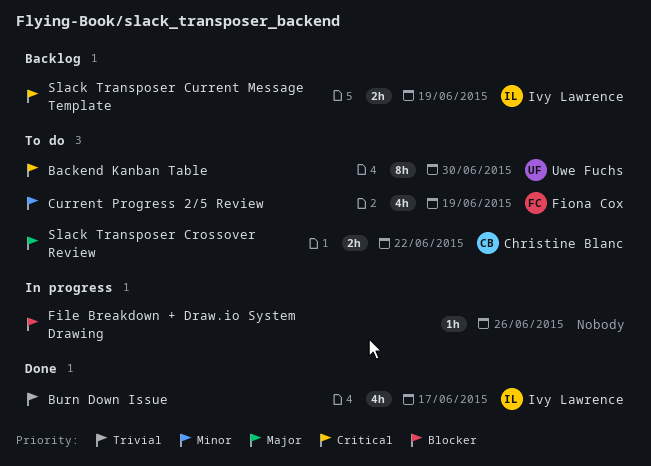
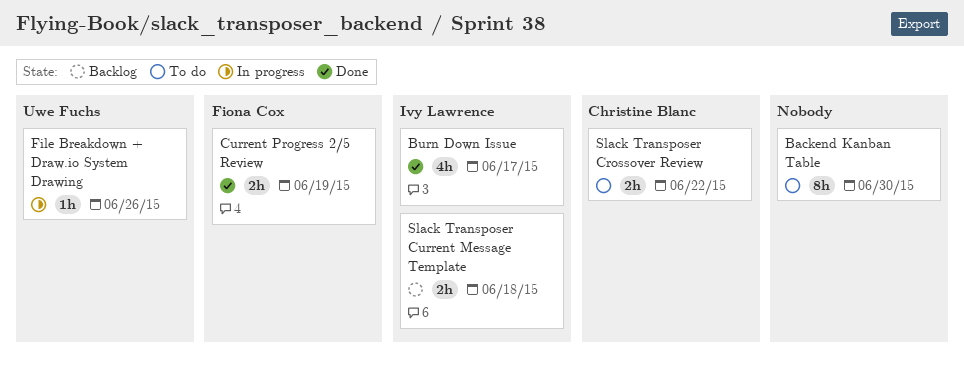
Backend Kanban Table, owner: Uwe Fuchs -> none
Current Progress 2/5 Review, status: To do -> Done
Current Progress 2/5 Review, estimate: 4h -> 2h
File Breakdown + Draw.io System Drawing, owner: none -> Uwe Fuchs
Slack Transposer Current Message Template, due: Jun 19 -> Jun 18

